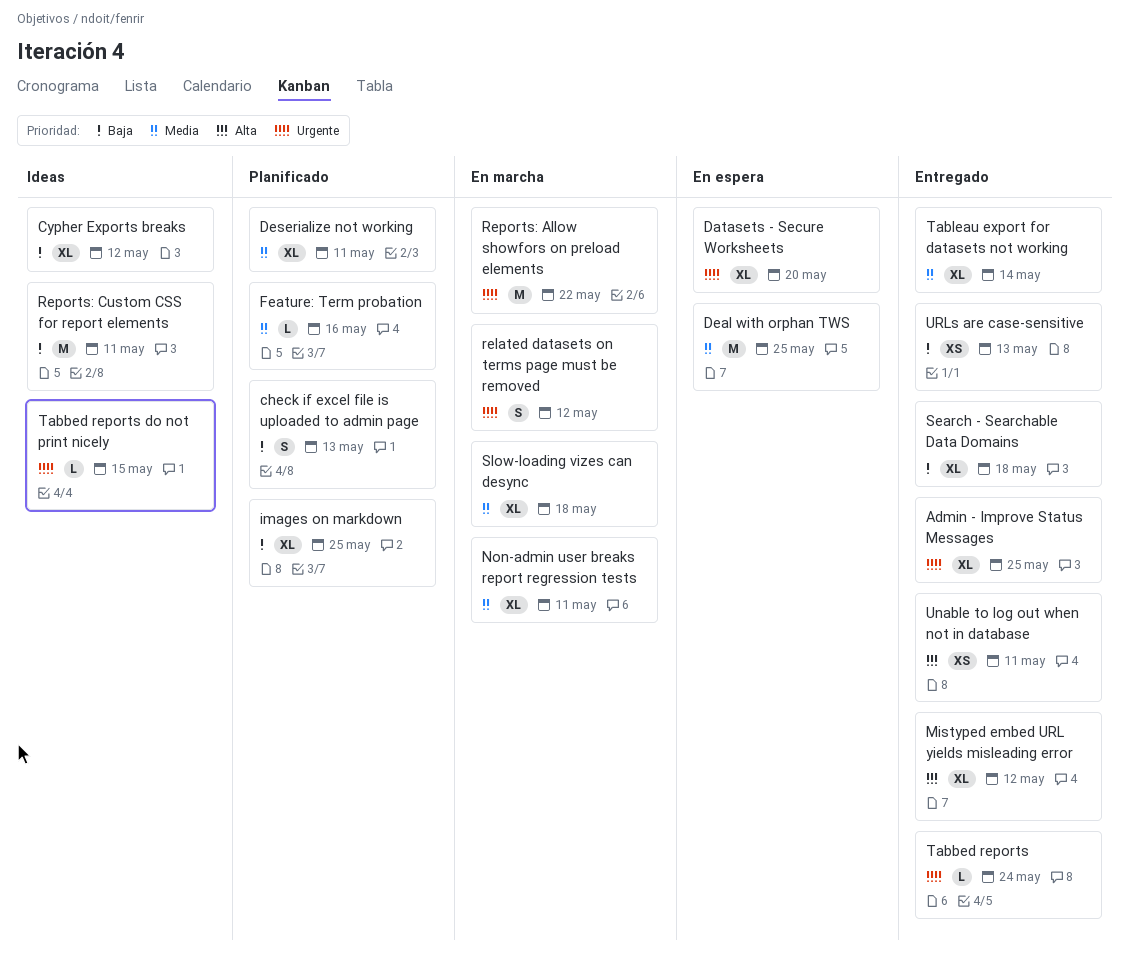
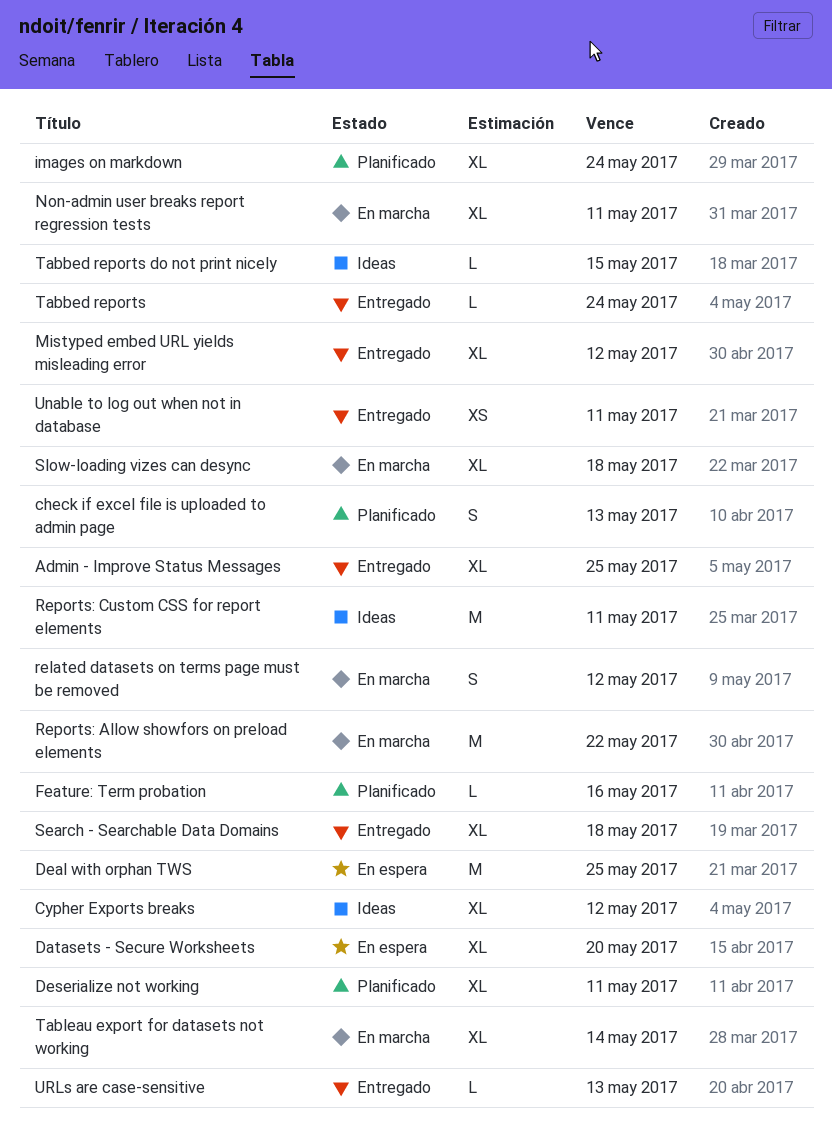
images on markdown, due: May 25 -> May 24
Tableau export for datasets not working, status: Entregado -> En marcha
URLs are case-sensitive, estimate: XS -> L

